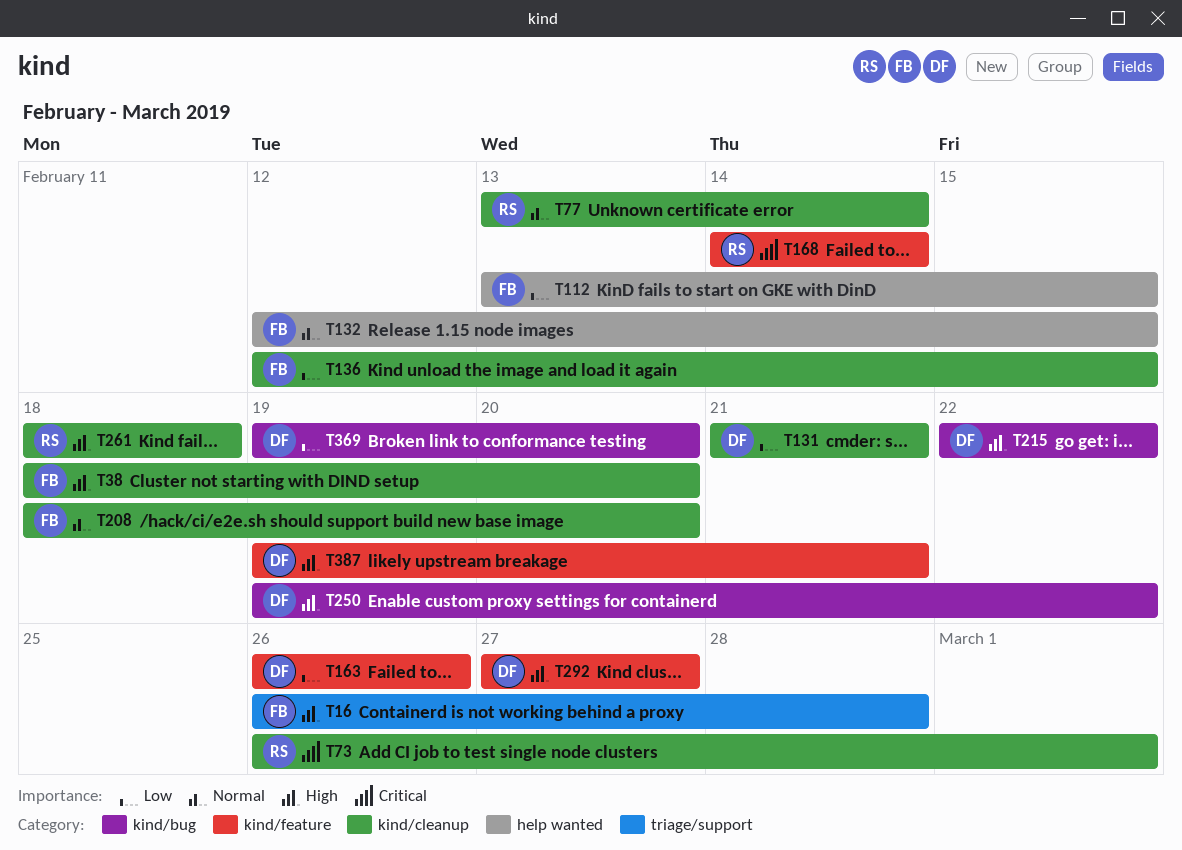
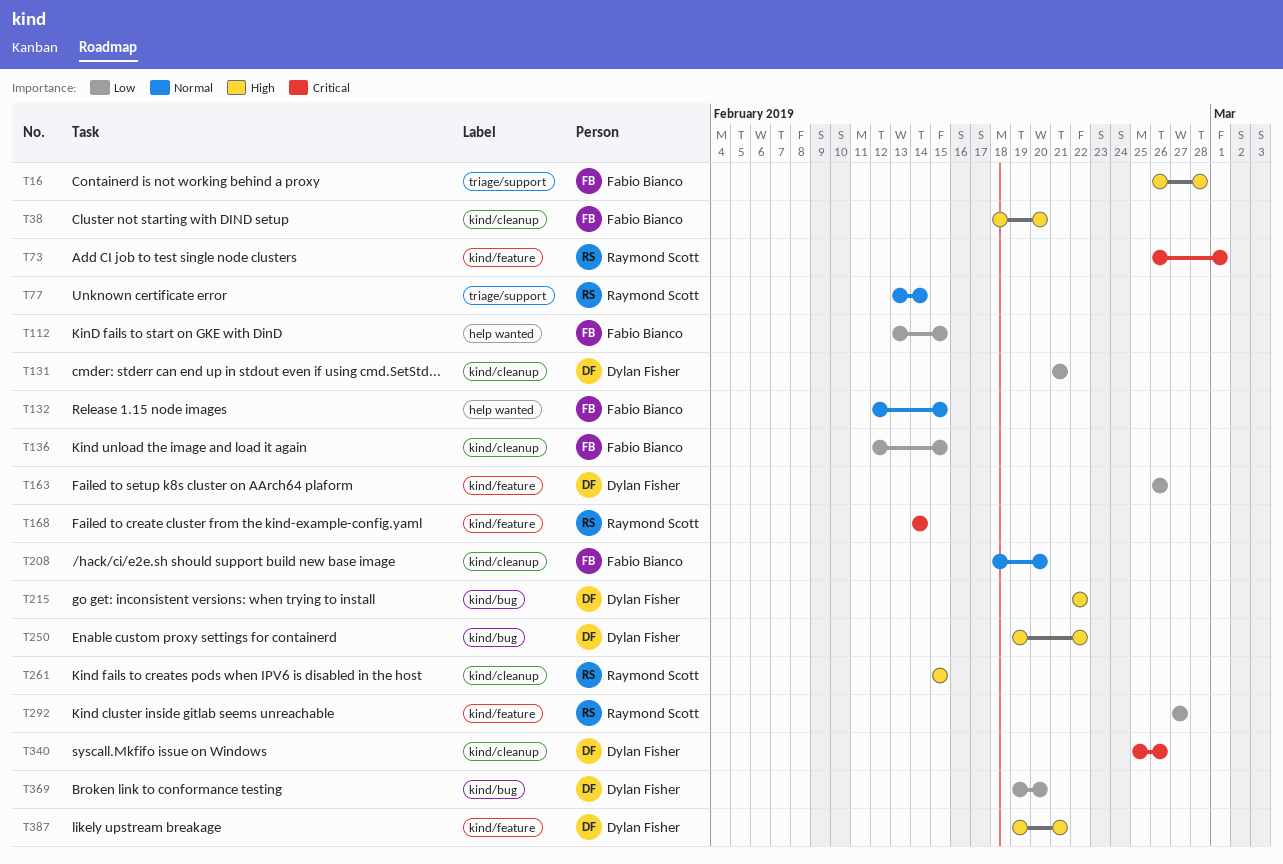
T73, label: kind/cleanup -> kind/feature
T77, label: kind/cleanup -> triage/support
T261, start: Feb 18 -> Feb 15
T261, due: Feb 18 -> Feb 15
T292, owner: Dylan Fisher -> Raymond Scott
T292, priority: High -> Low
T340: none -> present

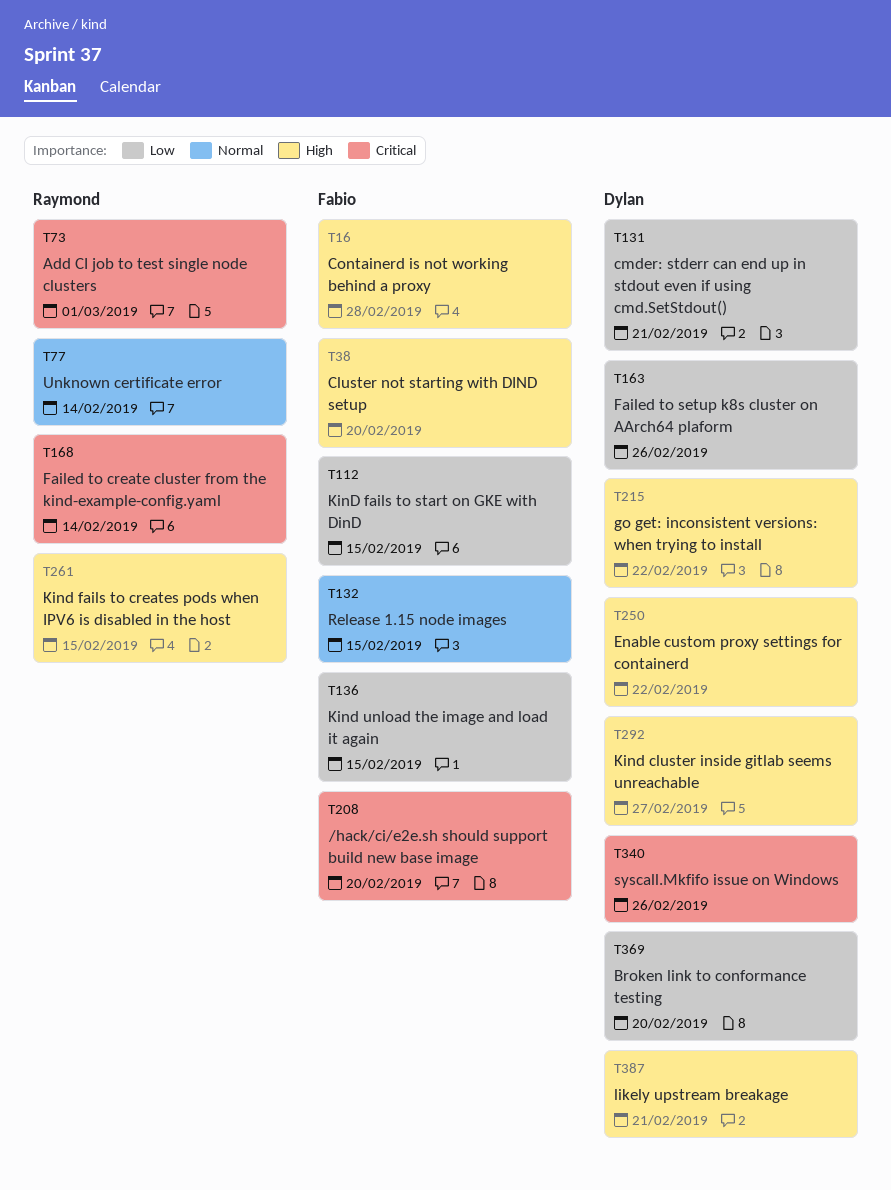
T208, priority: Normal -> Critical
T292, owner: Raymond Scott -> Dylan Fisher
T292, priority: Low -> High

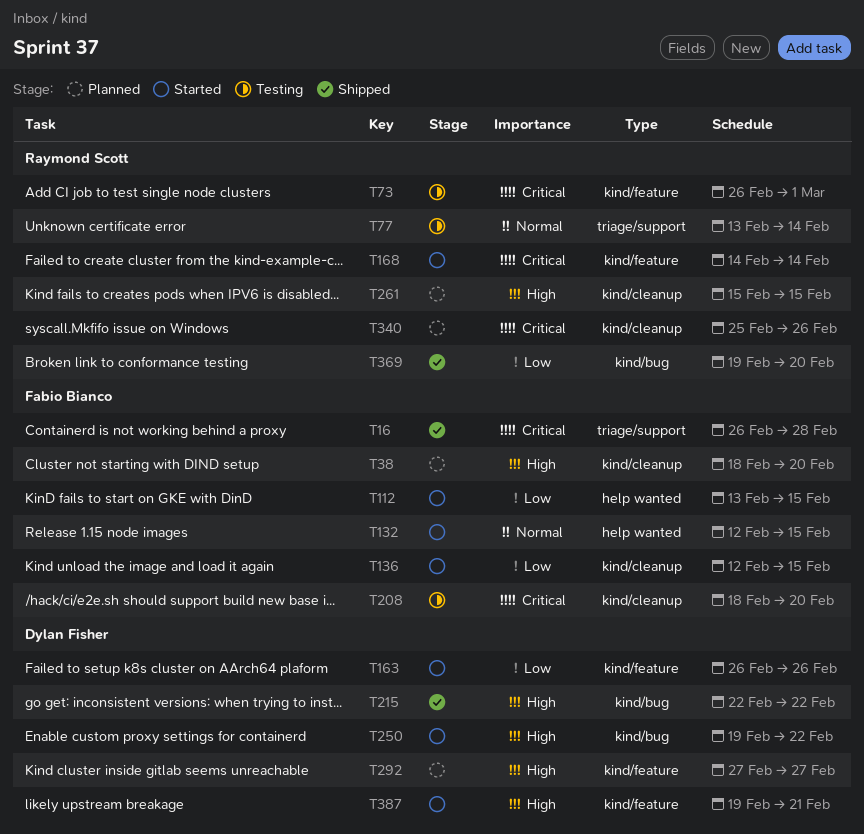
T16, priority: High -> Critical
T131: present -> none
T340, owner: Dylan Fisher -> Raymond Scott
T369, owner: Dylan Fisher -> Raymond Scott

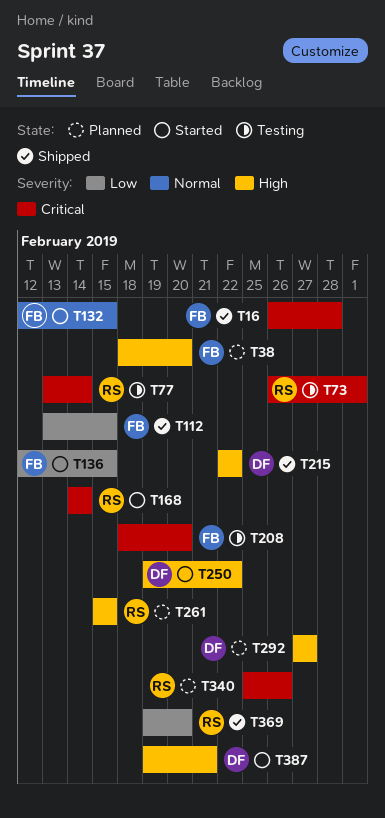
T77, priority: Normal -> Critical
T112, status: Started -> Shipped
T163: present -> none

